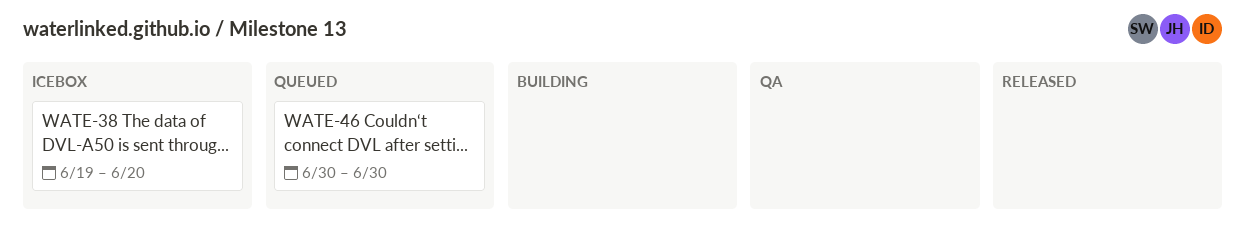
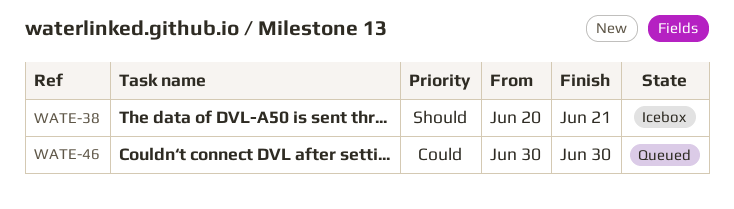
WATE-38, start: Jun 19 -> Jun 20
WATE-38, due: Jun 20 -> Jun 21

